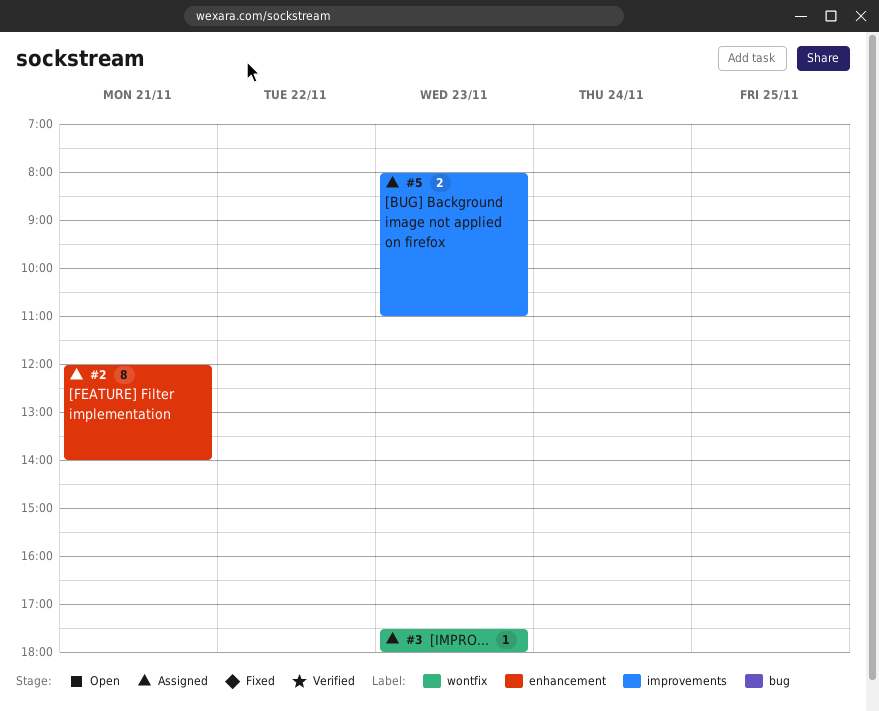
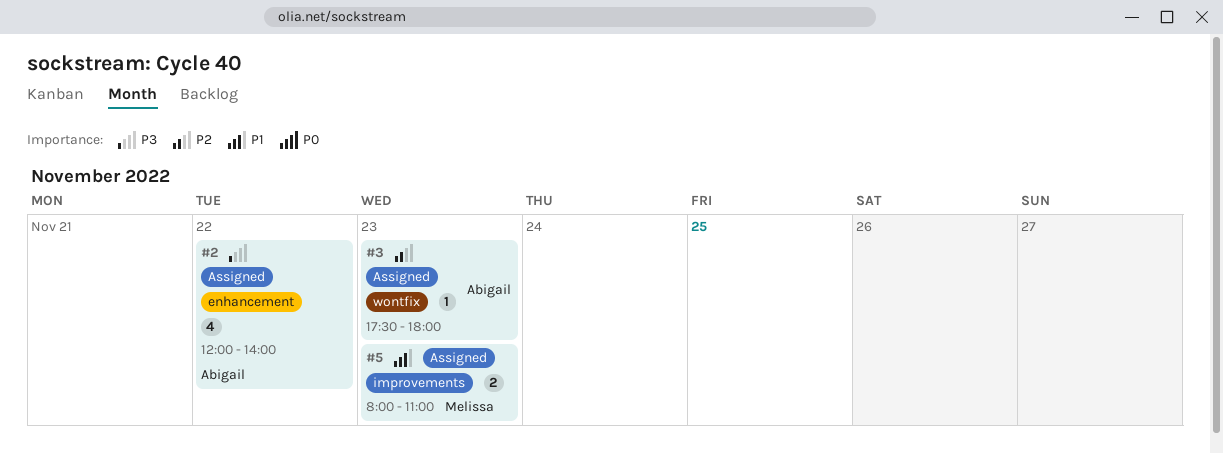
#2, estimate: 8 -> 4
#2, day: Nov 21 -> Nov 22

